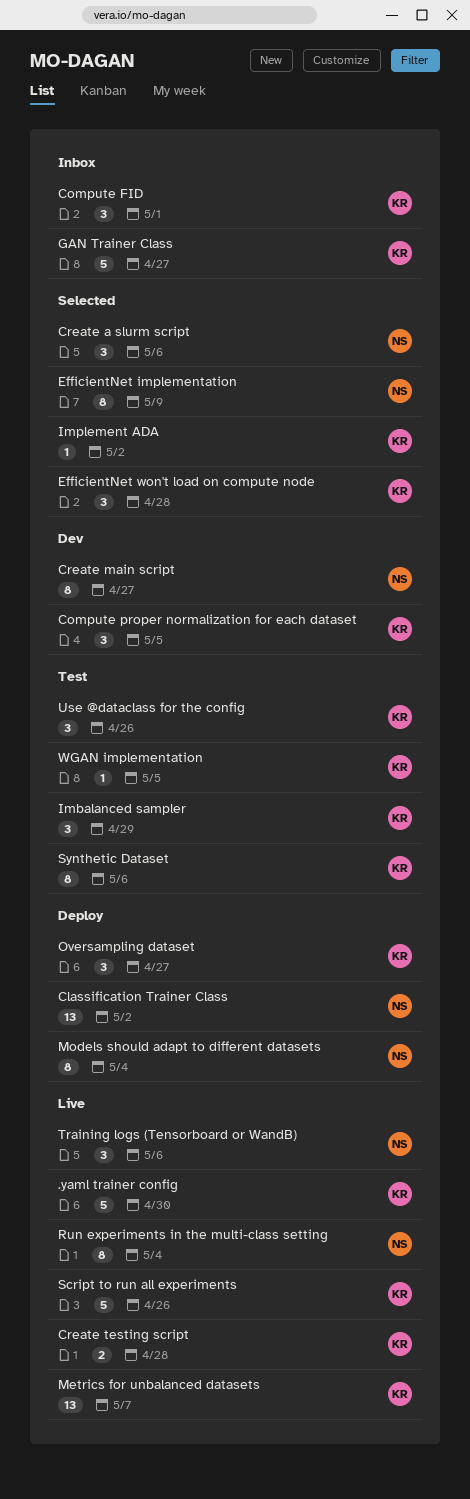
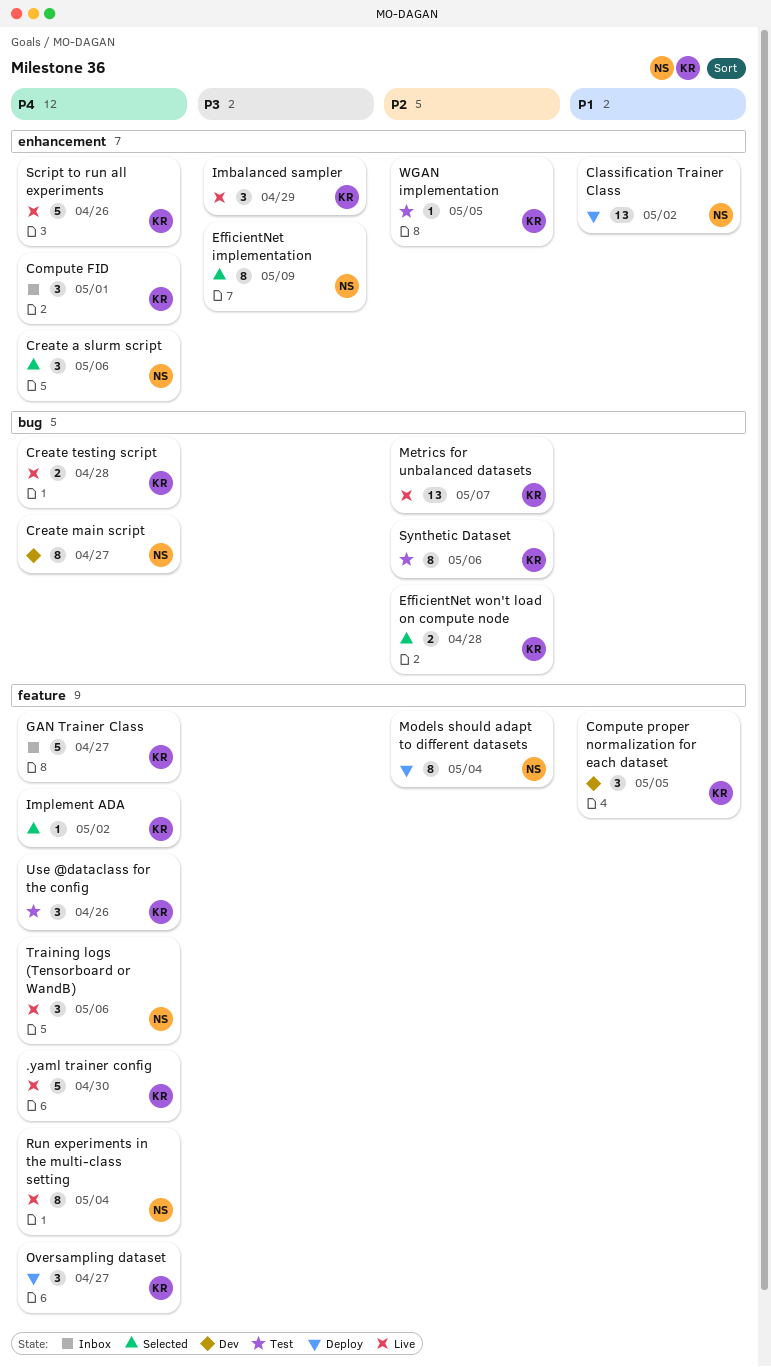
EfficientNet won't load on compute node, estimate: 3 -> 2
Imbalanced sampler, status: Test -> Live

